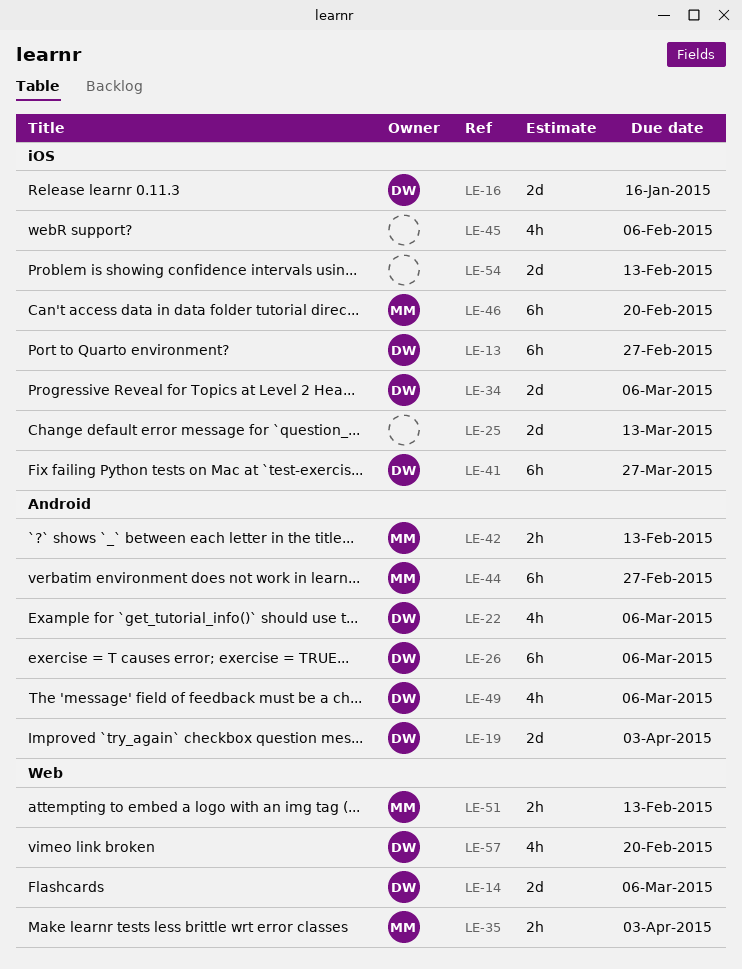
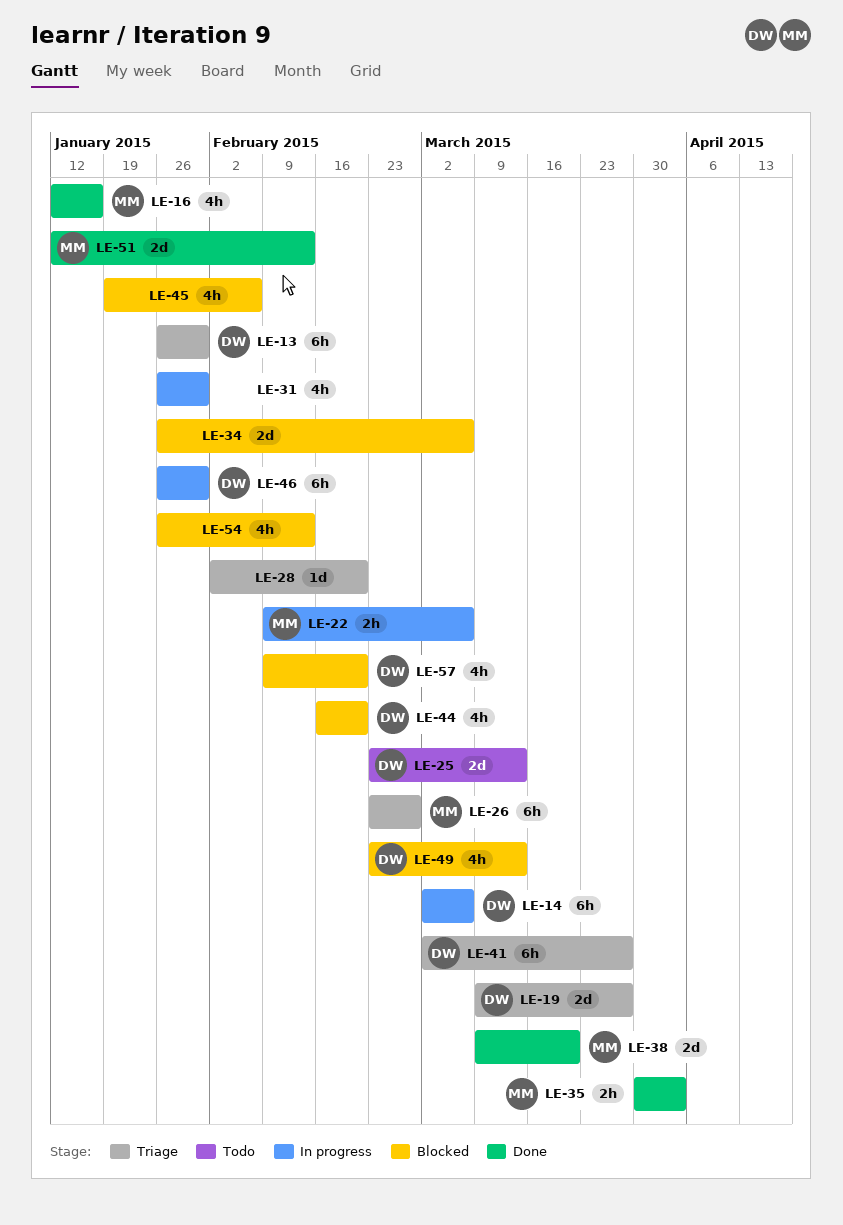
LE-13, due: Feb 27 -> Jan 30
LE-14, estimate: 2d -> 6h
LE-16, owner: DW -> MM
LE-16, estimate: 2d -> 4h
LE-19, due: Apr 3 -> Mar 27
LE-22, owner: DW -> MM
LE-22, estimate: 4h -> 2h
LE-25, owner: none -> DW
LE-26, owner: DW -> MM
LE-26, due: Mar 6 -> Feb 27
LE-28: none -> present
LE-31: none -> present
LE-34, owner: DW -> none
LE-38: none -> present
LE-42: present -> none
LE-44, owner: MM -> DW
LE-44, estimate: 6h -> 4h
LE-44, due: Feb 27 -> Feb 20
LE-46, owner: MM -> DW
LE-46, due: Feb 20 -> Jan 30
LE-49, due: Mar 6 -> Mar 13
LE-51, estimate: 2h -> 2d
LE-54, estimate: 2d -> 4h

